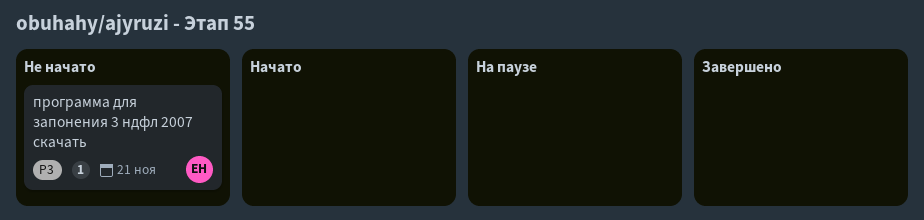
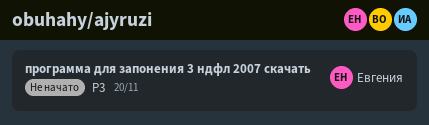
программа для запонения 3 ндфл 2007 скачать, due: Nov 21 -> Nov 20

